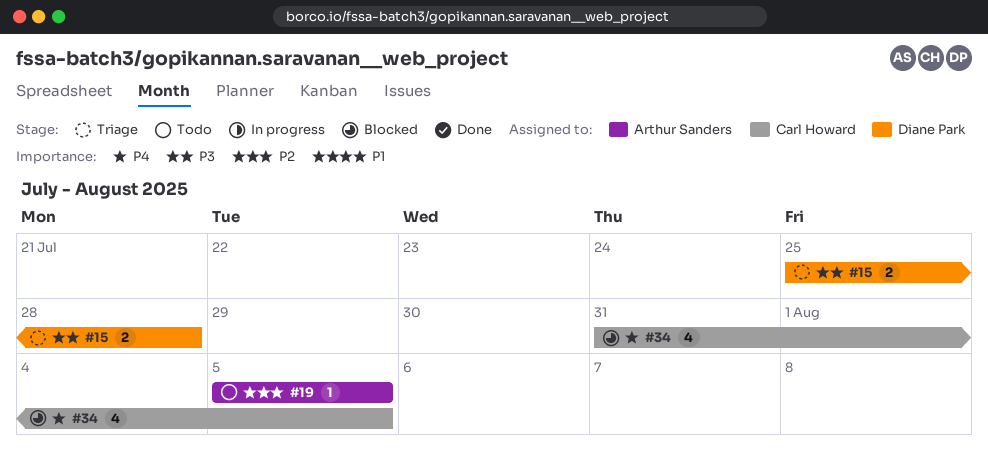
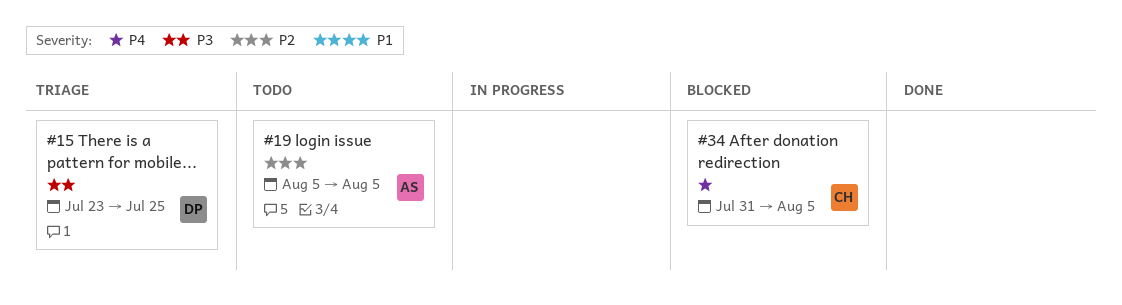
#15, start: Jul 25 -> Jul 23
#15, due: Jul 28 -> Jul 25

